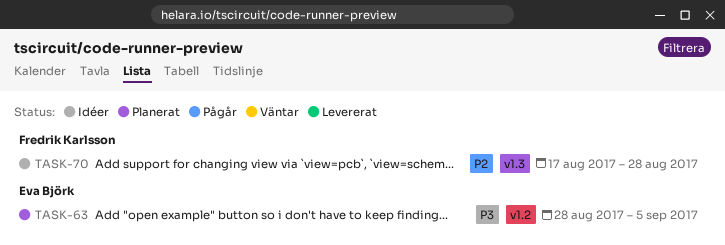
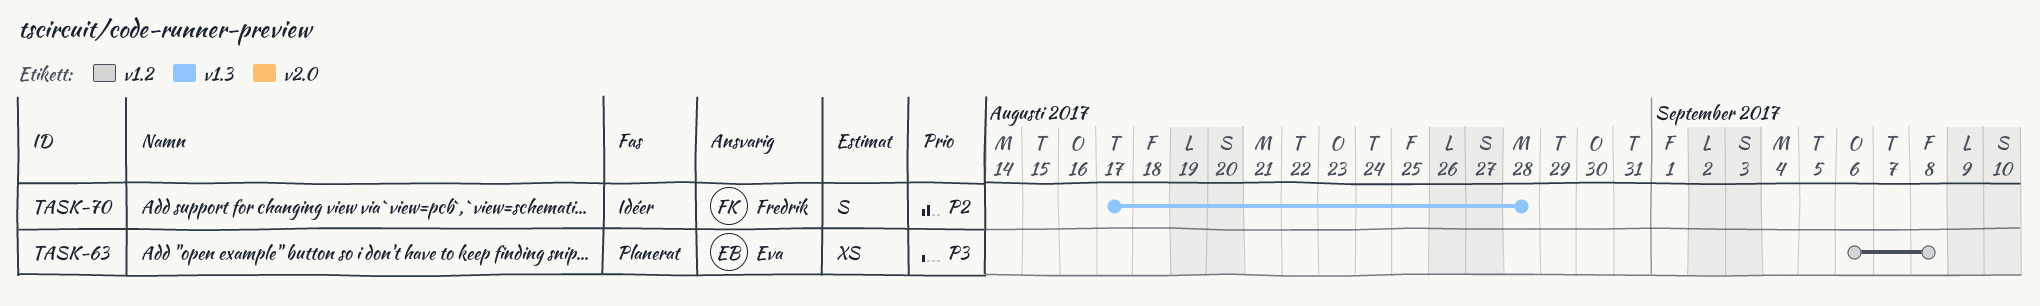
TASK-63, start: Aug 28 -> Sep 6
TASK-63, due: Sep 5 -> Sep 8

